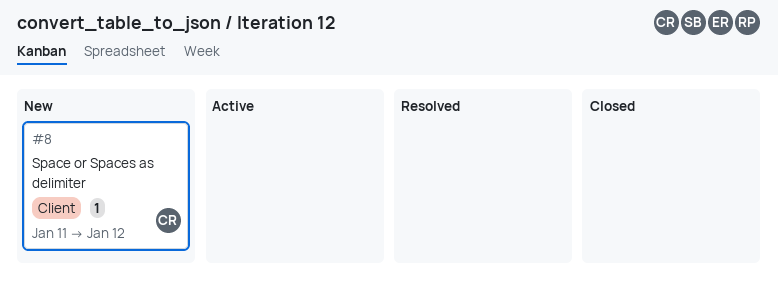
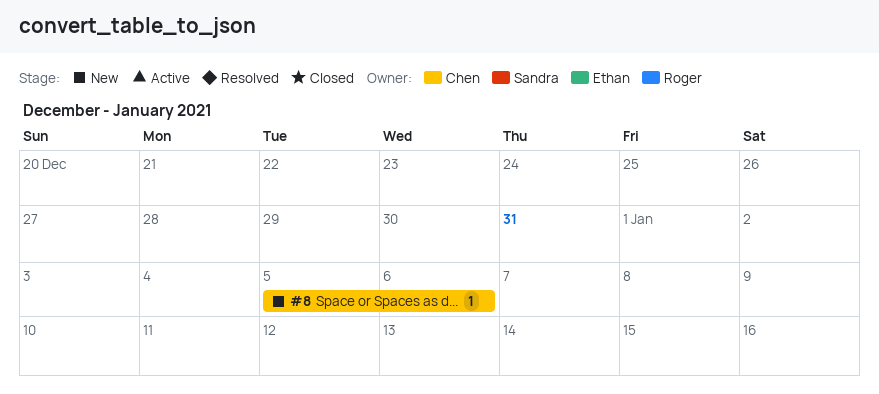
#8, start: Jan 11 -> Jan 5
#8, due: Jan 12 -> Jan 6

